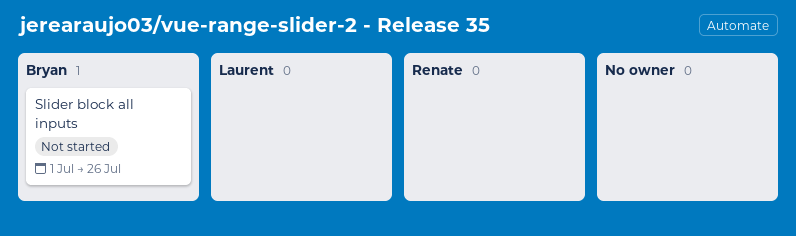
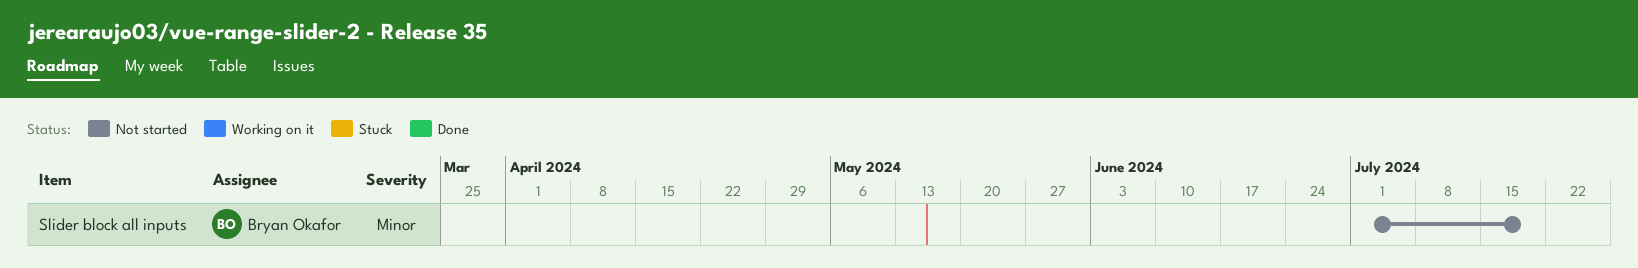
Slider block all inputs, due: Jul 26 -> Jul 19

